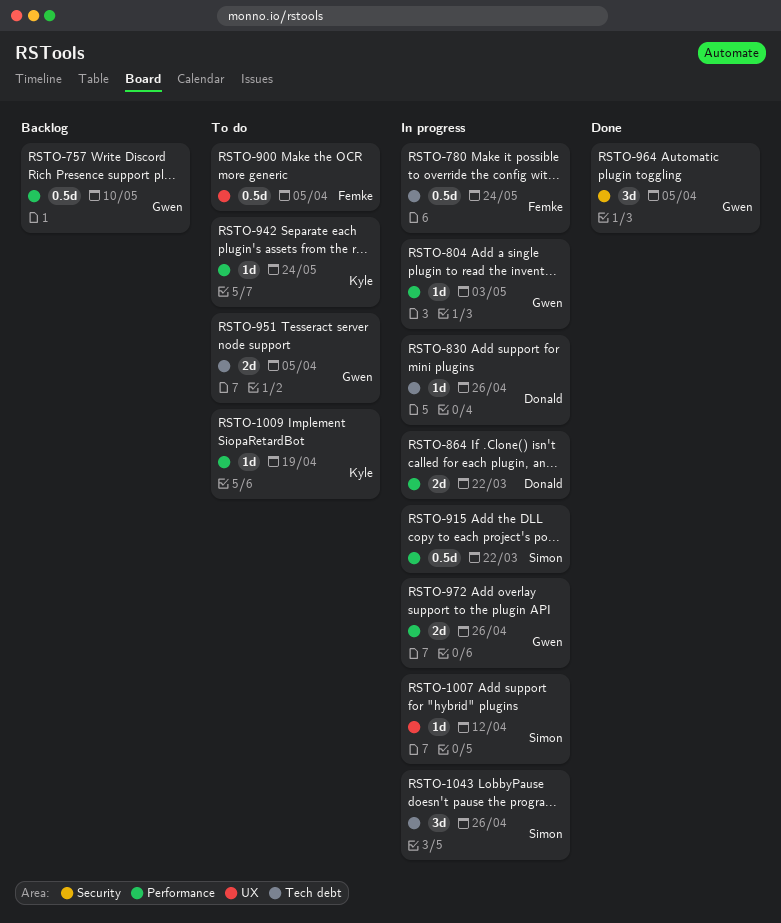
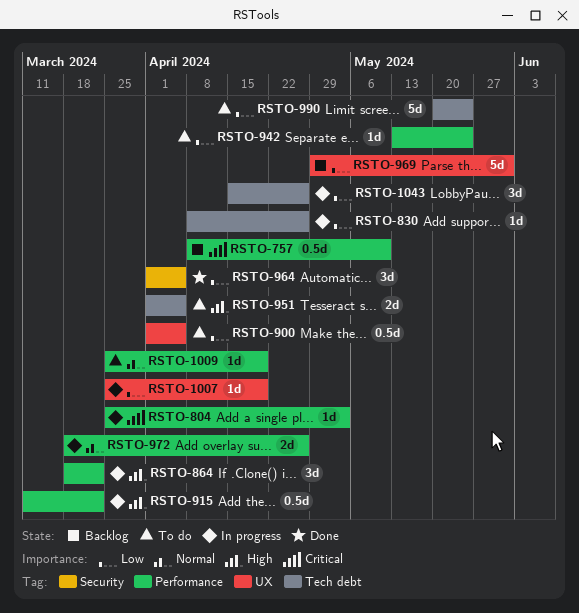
RSTO-780: present -> none
RSTO-864, estimate: 2d -> 3d
RSTO-969: none -> present
RSTO-990: none -> present
RSTO-1007, due: Apr 12 -> Apr 19

